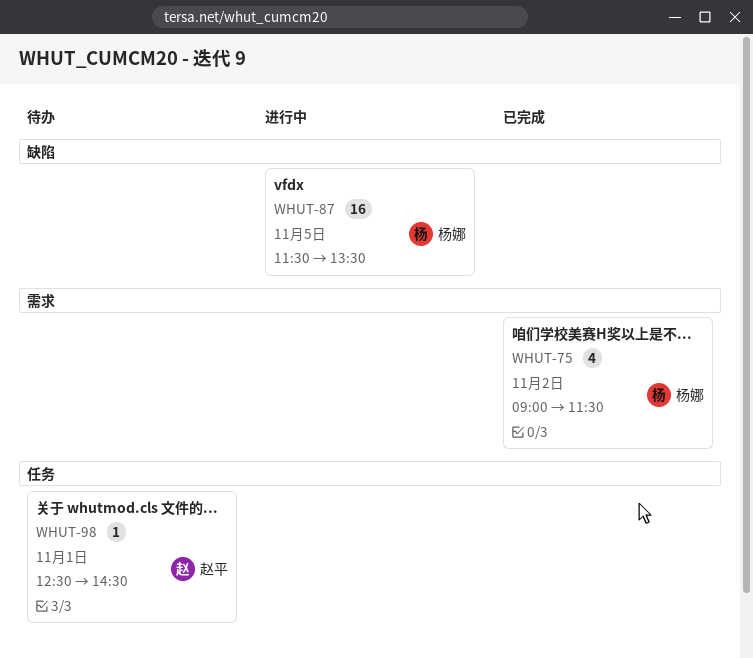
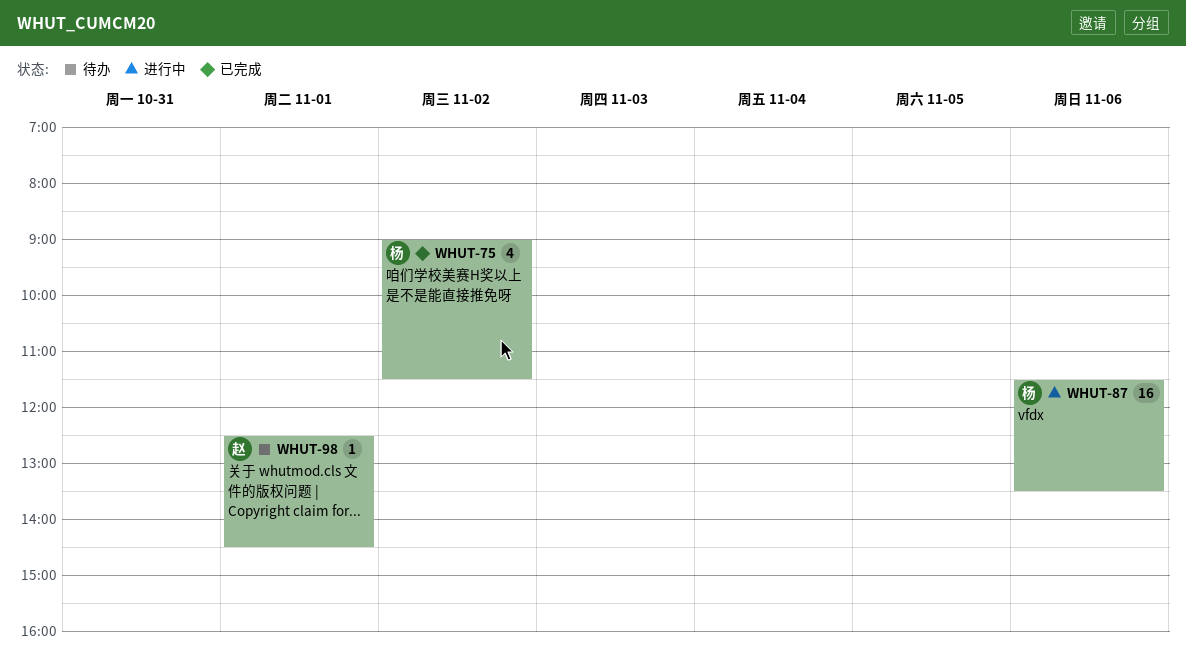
WHUT-87, day: Nov 5 -> Nov 6

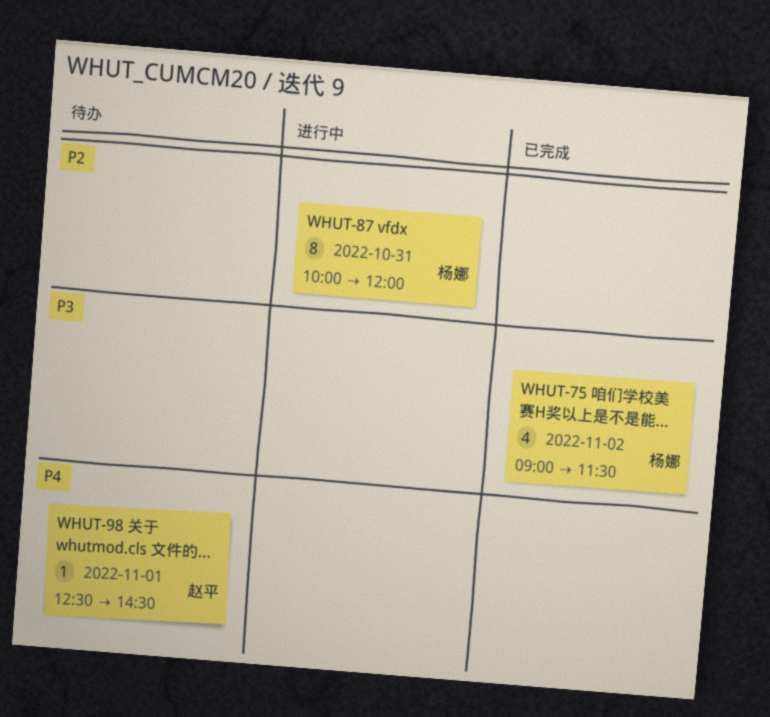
WHUT-87, estimate: 16 -> 8
WHUT-87, day: Nov 6 -> Oct 31
WHUT-87, begins: 11:30 -> 10:00
WHUT-87, ends: 13:30 -> 12:00

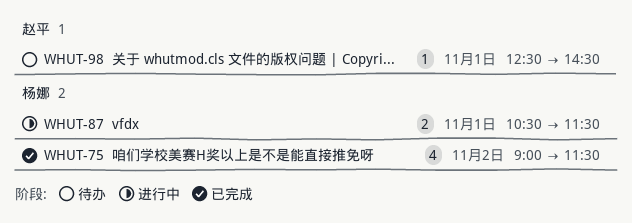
WHUT-87, estimate: 8 -> 2
WHUT-87, day: Oct 31 -> Nov 1
WHUT-87, begins: 10:00 -> 10:30
WHUT-87, ends: 12:00 -> 11:30

